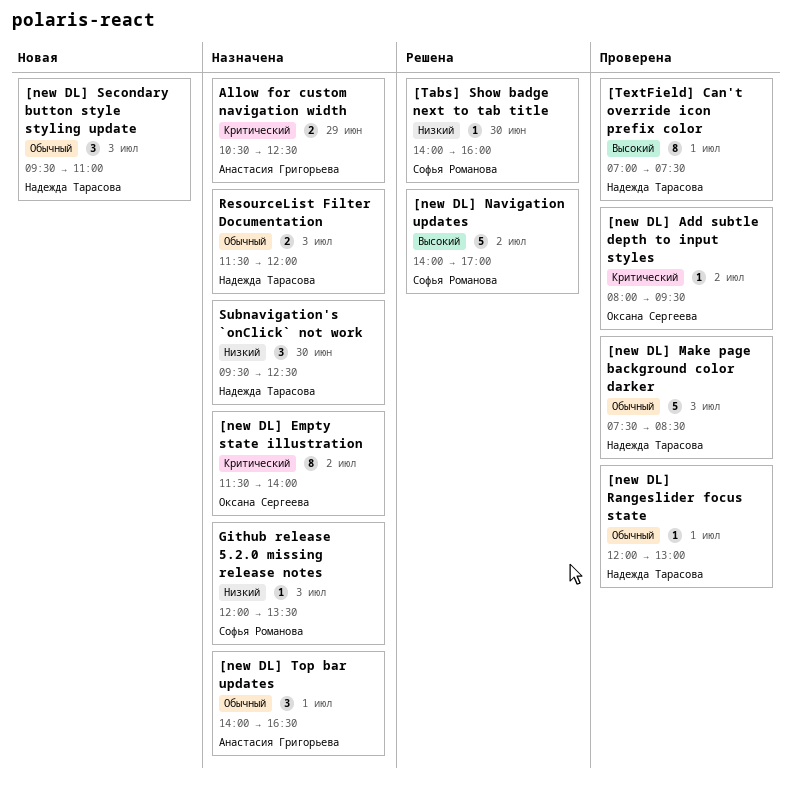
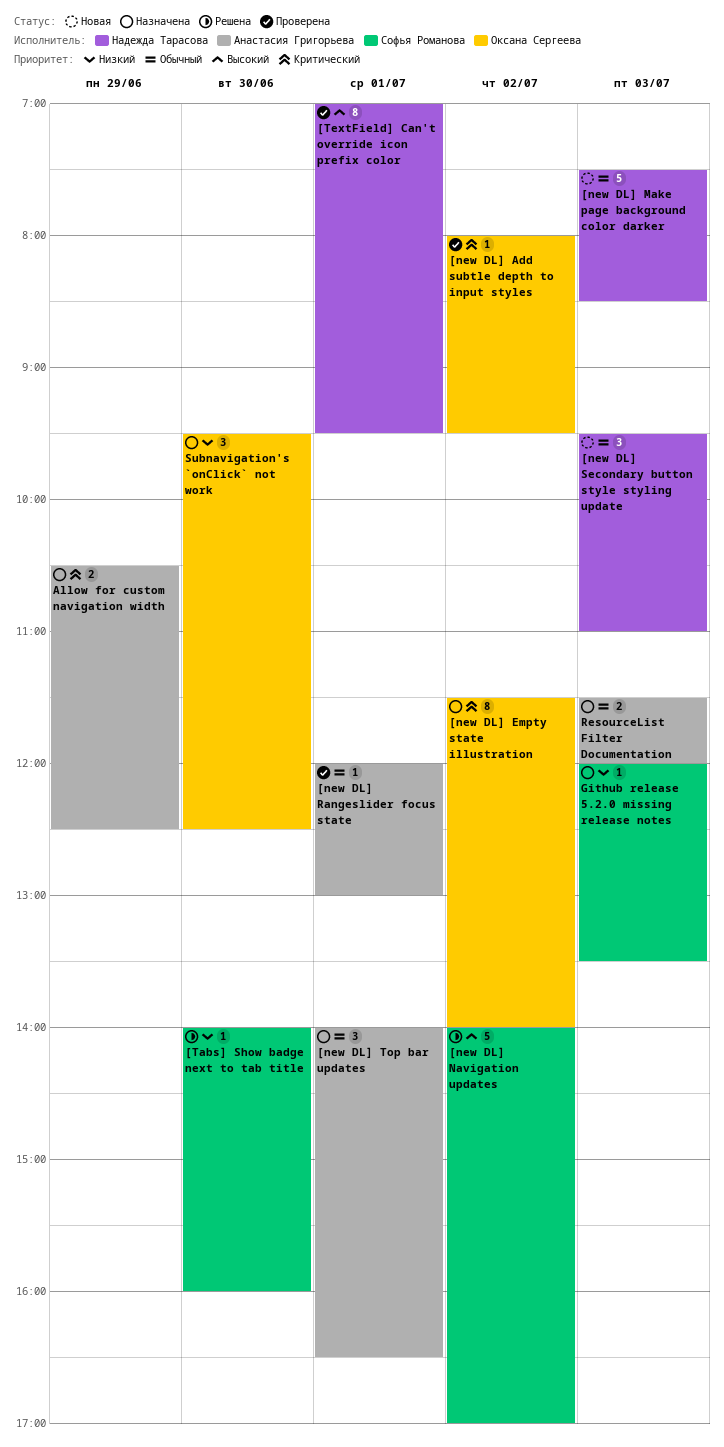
[new DL] Make page background color darker, status: Проверена -> Новая
[new DL] Rangeslider focus state, owner: Надежда Тарасова -> Анастасия Григорьева
[TextField] Can't override icon prefix color, ends: 07:30 -> 09:30
ResourceList Filter Documentation, owner: Надежда Тарасова -> Анастасия Григорьева
Subnavigation's `onClick` not work, owner: Надежда Тарасова -> Оксана Сергеева

